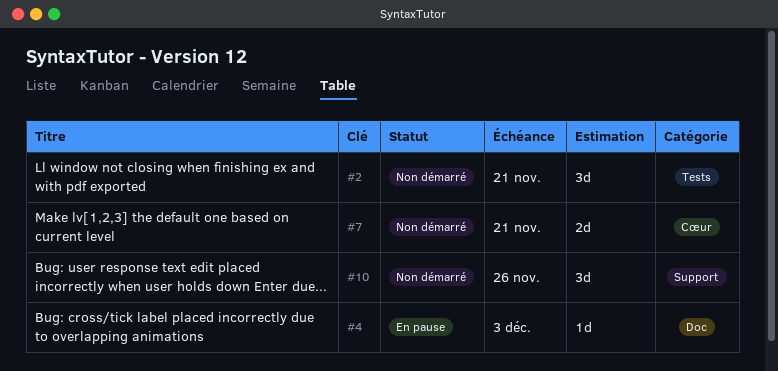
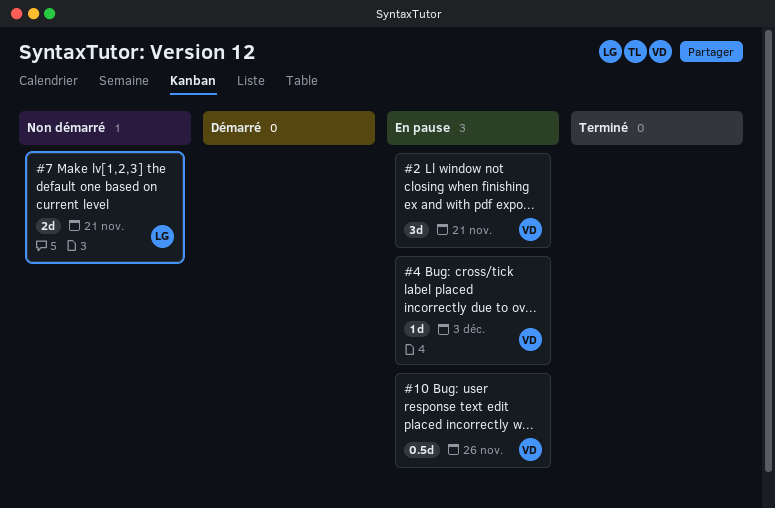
#2, status: Non démarré -> En pause
#10, status: Non démarré -> En pause
#10, estimate: 3d -> 0.5d

